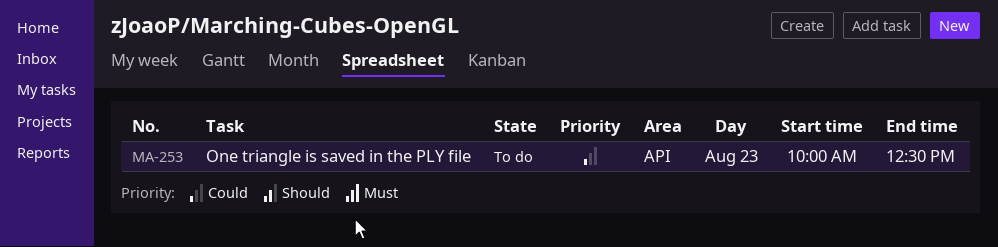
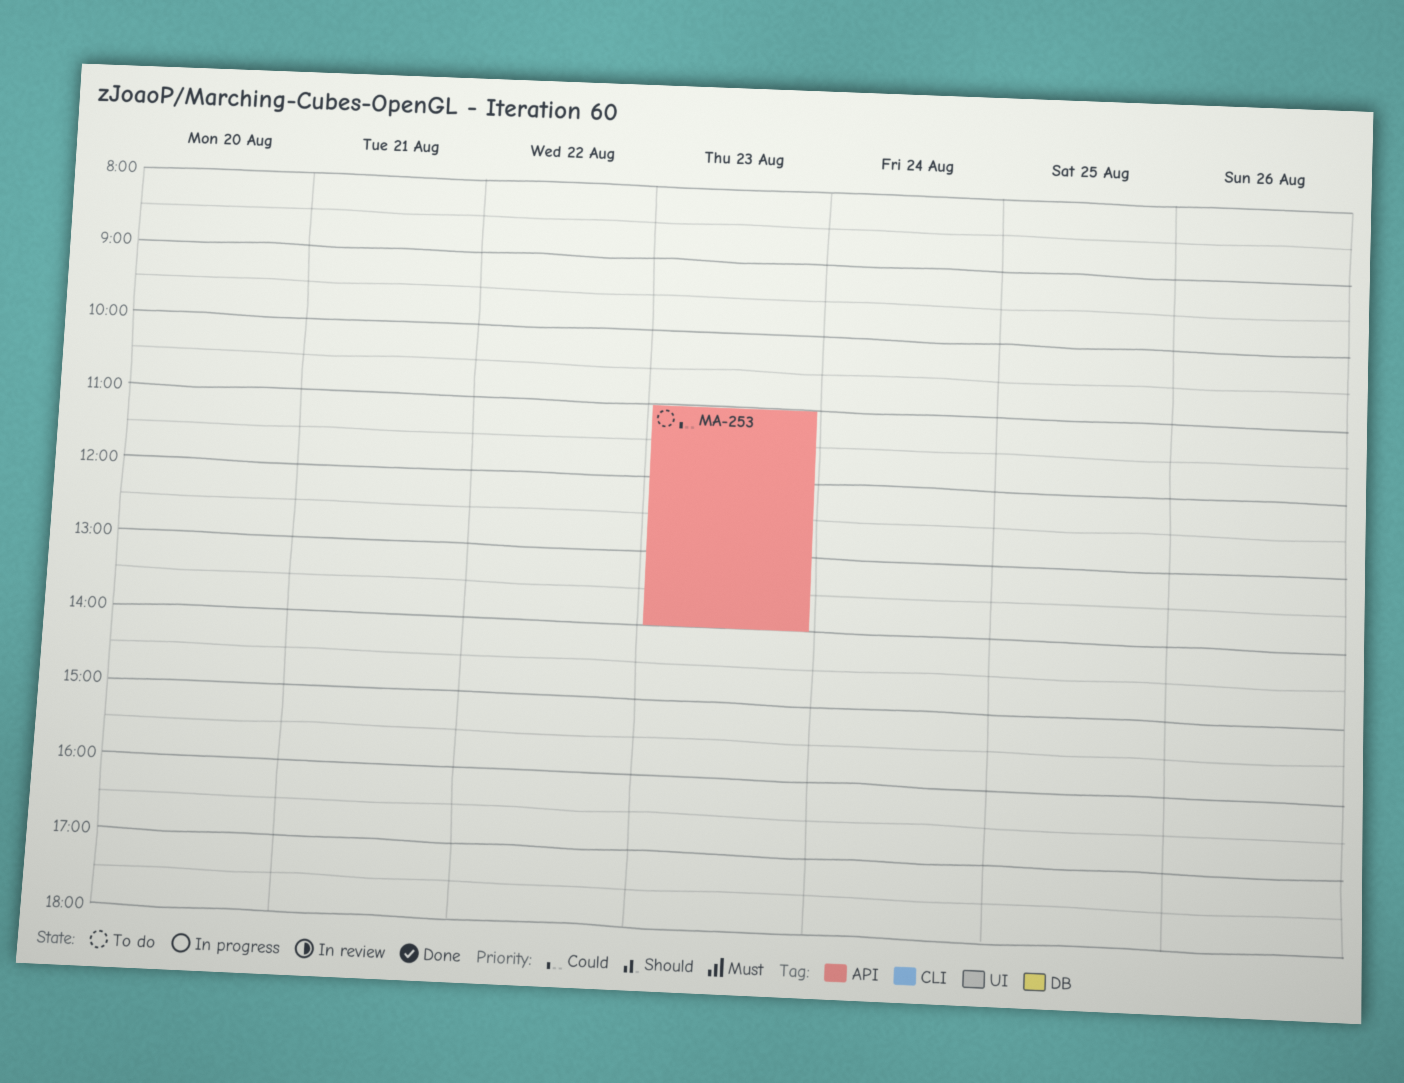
MA-253, begins: 10:00 -> 11:00
MA-253, ends: 12:30 -> 14:00

